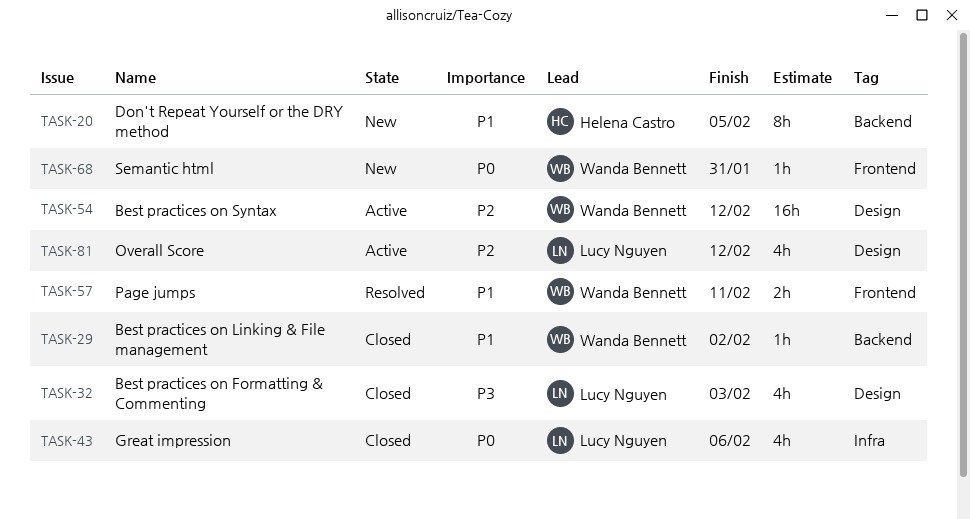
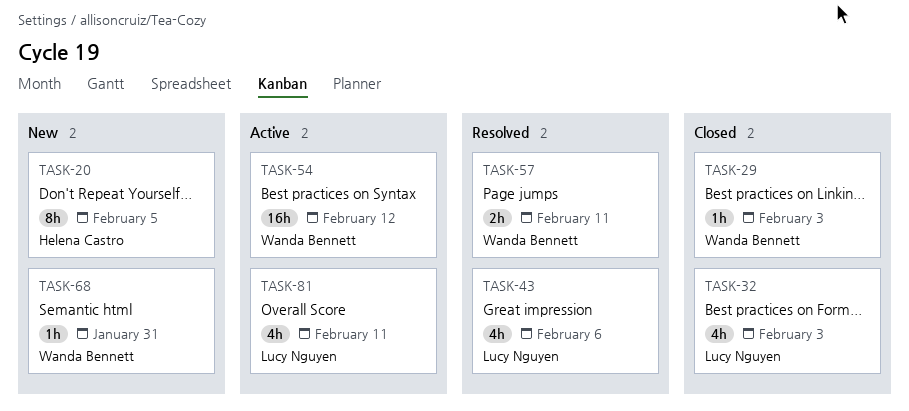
TASK-29, due: Feb 2 -> Feb 3
TASK-43, status: Closed -> Resolved
TASK-81, due: Feb 12 -> Feb 11

